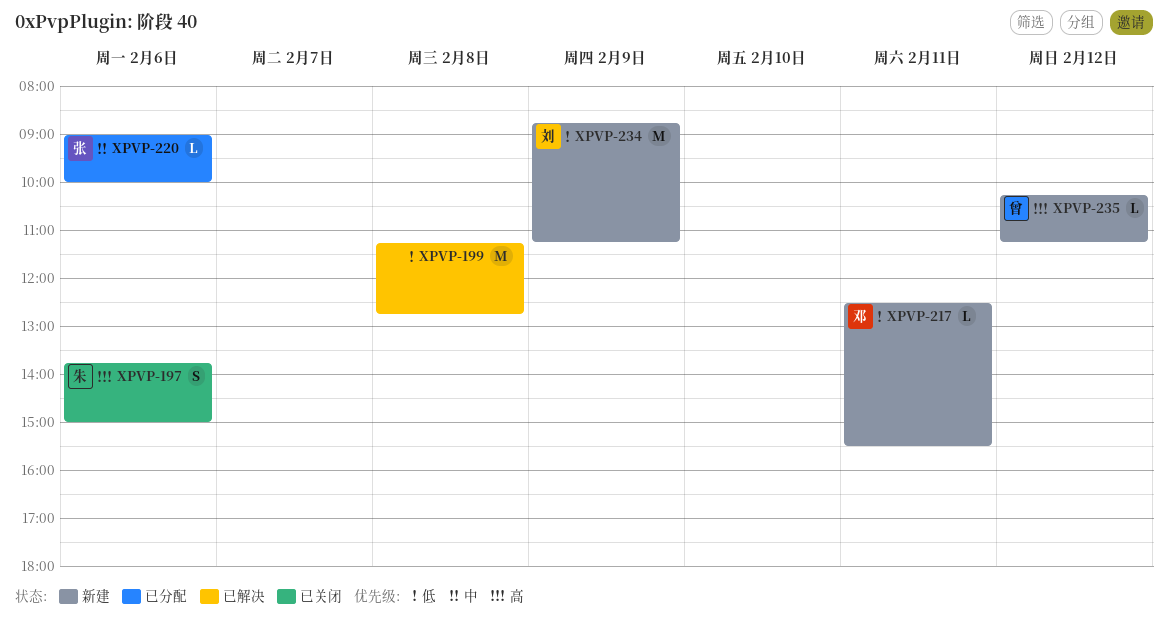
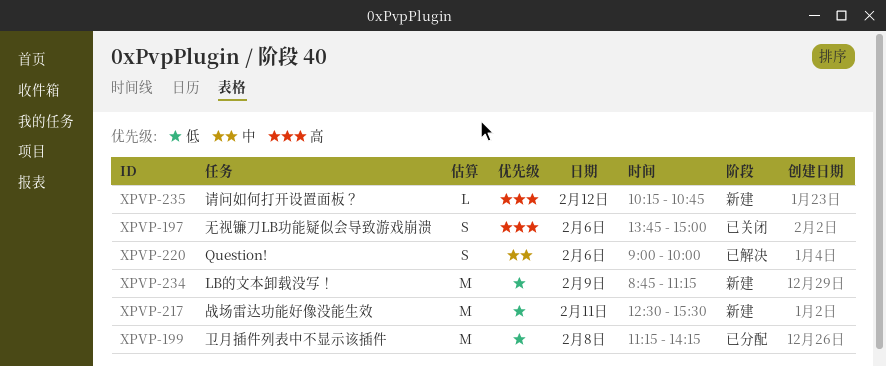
XPVP-199, status: 已解决 -> 已分配
XPVP-199, ends: 12:45 -> 14:15
XPVP-217, estimate: L -> M
XPVP-220, status: 已分配 -> 已解决
XPVP-220, estimate: L -> S
XPVP-235, ends: 11:15 -> 10:45

